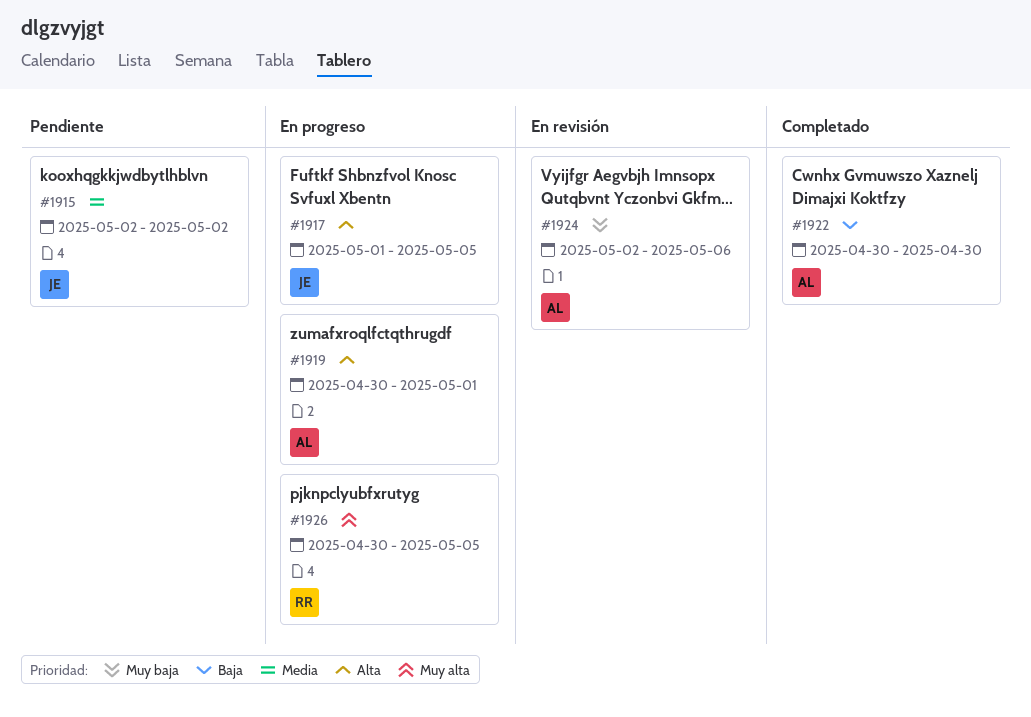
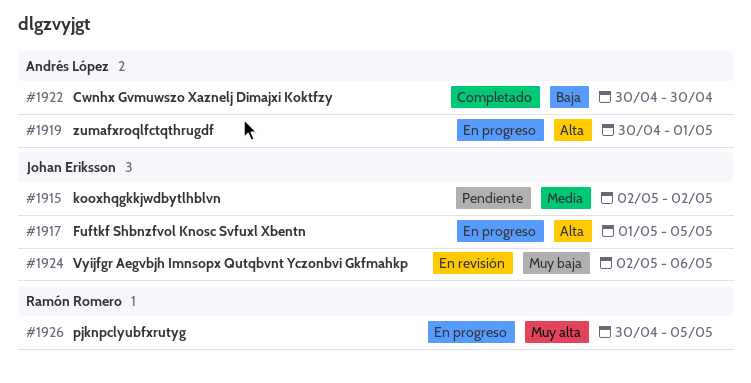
#1924, owner: Andrés López -> Johan Eriksson

